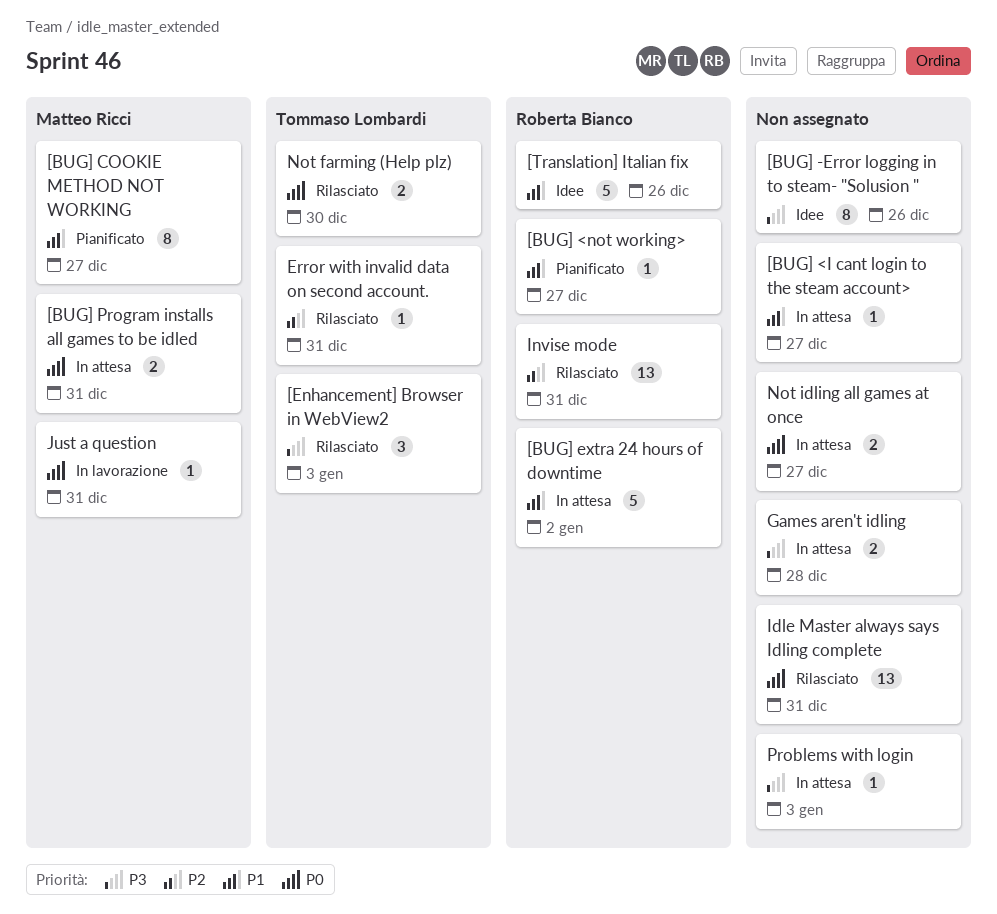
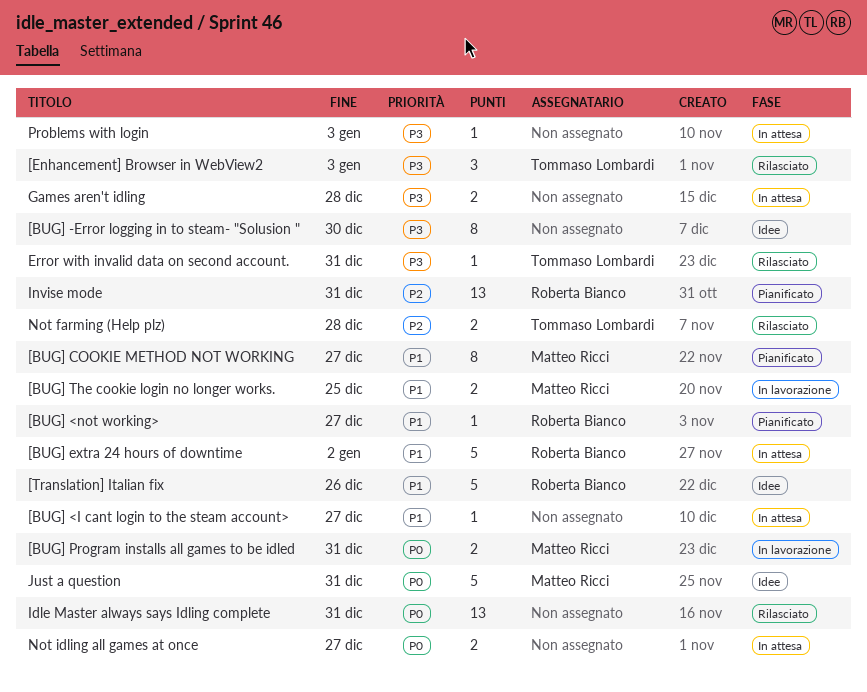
[BUG] -Error logging in to steam- "Solusion ", due: Dec 26 -> Dec 30
[BUG] Program installs all games to be idled, status: In attesa -> In lavorazione
[BUG] The cookie login no longer works.: none -> present
Error with invalid data on second account., priority: P2 -> P3
Invise mode, status: Rilasciato -> Pianificato
Just a question, status: In lavorazione -> Idee
Just a question, estimate: 1 -> 5
Not farming (Help plz), priority: P0 -> P2
Not farming (Help plz), due: Dec 30 -> Dec 28

